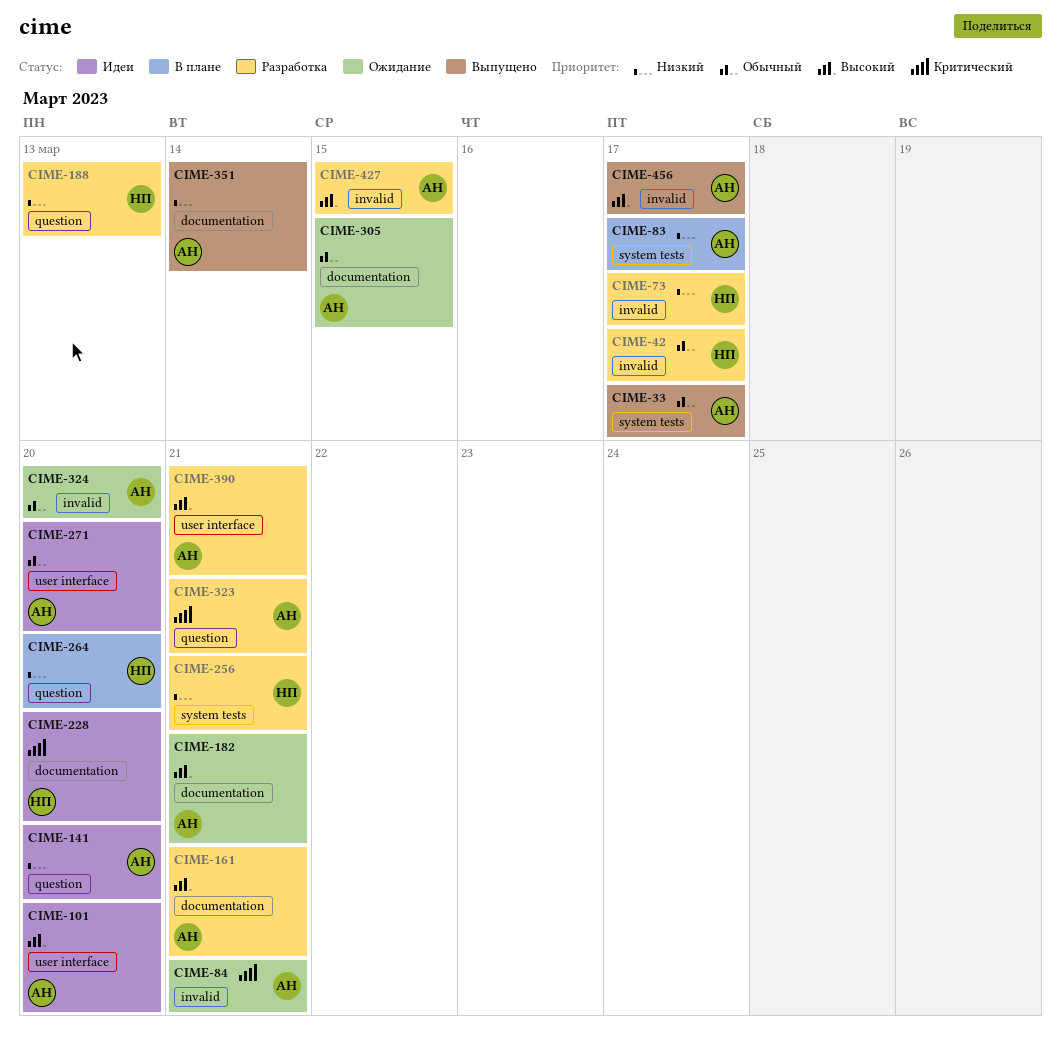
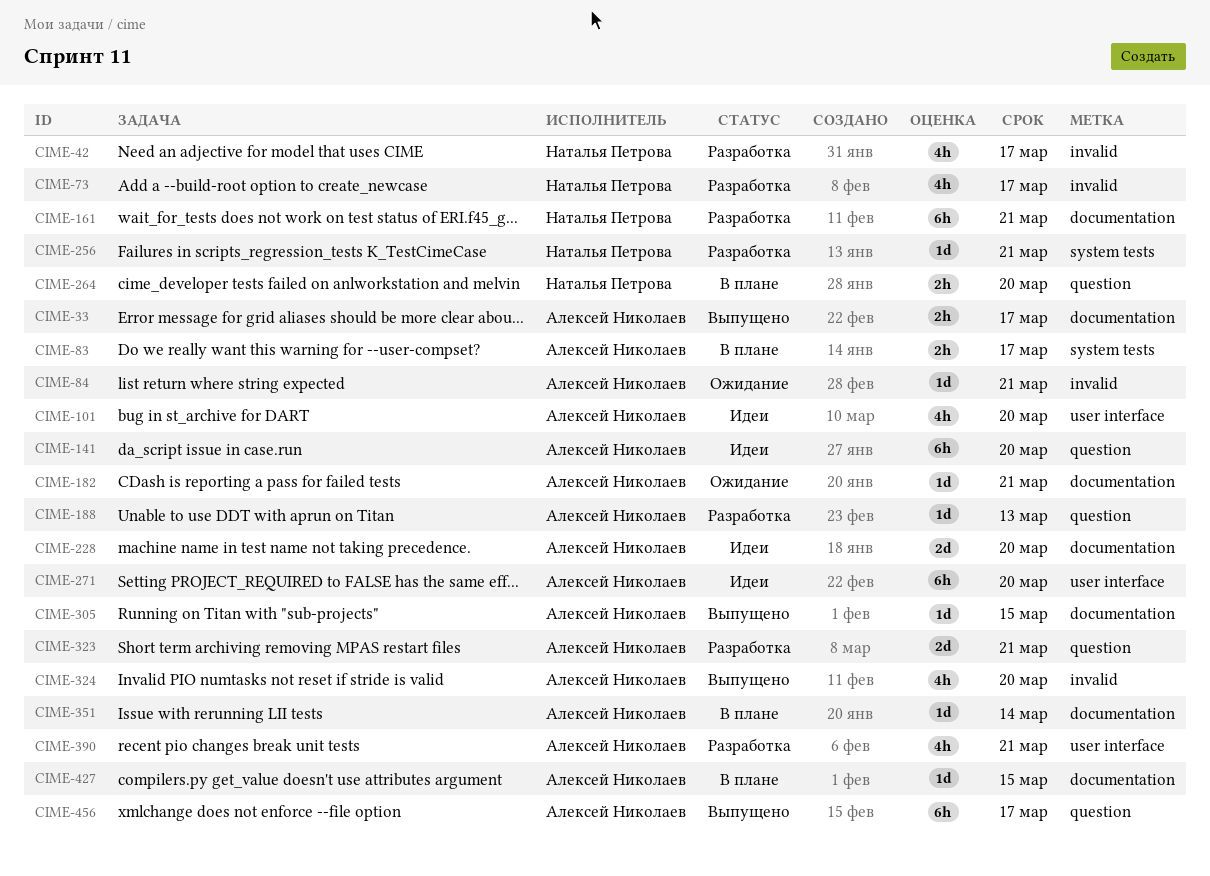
CIME-33, label: system tests -> documentation
CIME-161, owner: Алексей Николаев -> Наталья Петрова
CIME-188, owner: Наталья Петрова -> Алексей Николаев
CIME-228, owner: Наталья Петрова -> Алексей Николаев
CIME-305, status: Ожидание -> Выпущено
CIME-324, status: Ожидание -> Выпущено
CIME-351, status: Выпущено -> В плане
CIME-427, status: Разработка -> В плане
CIME-427, label: invalid -> documentation
CIME-456, label: invalid -> question

